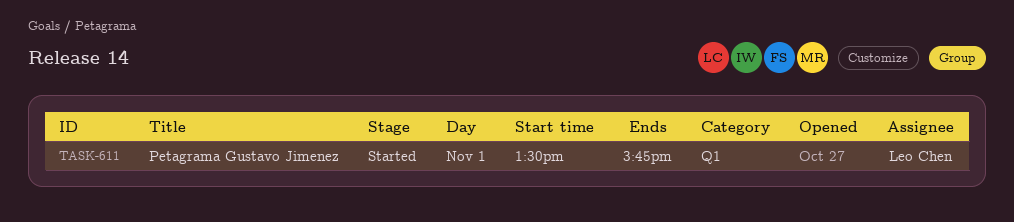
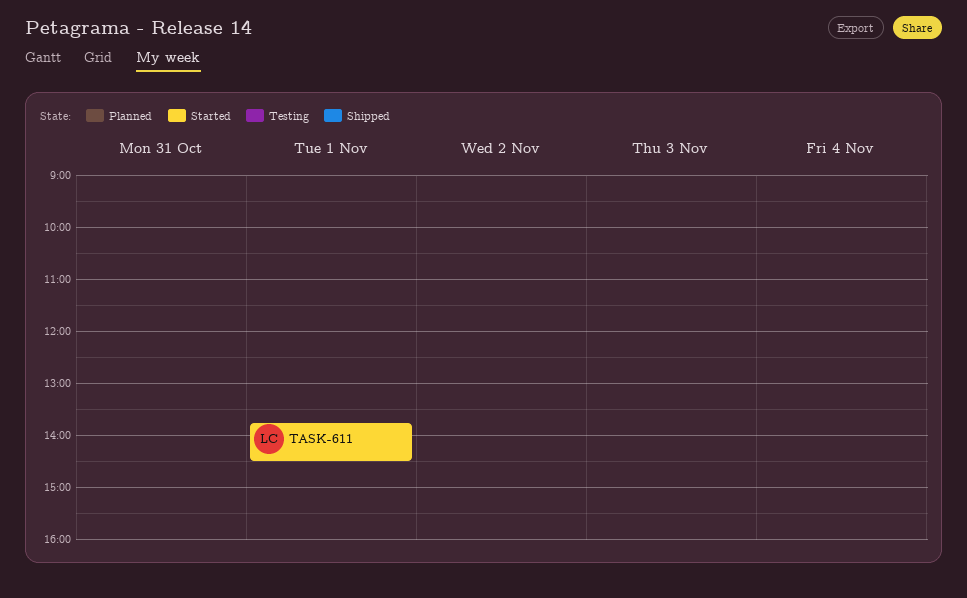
TASK-611, begins: 13:30 -> 13:45
TASK-611, ends: 15:45 -> 14:30

